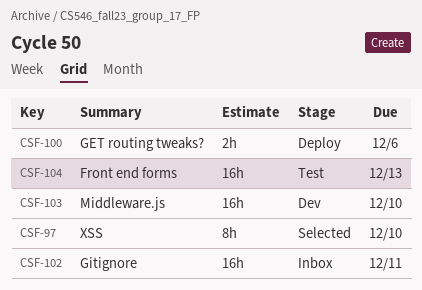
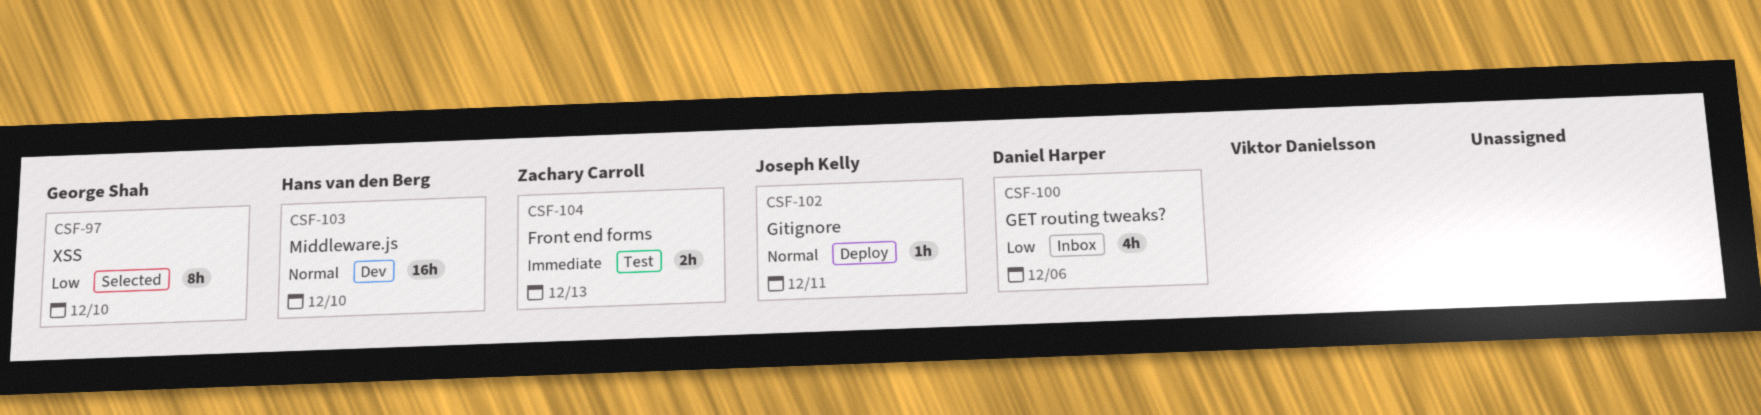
CSF-100, status: Deploy -> Inbox
CSF-100, estimate: 2h -> 4h
CSF-102, status: Inbox -> Deploy
CSF-102, estimate: 16h -> 1h
CSF-104, estimate: 16h -> 2h

